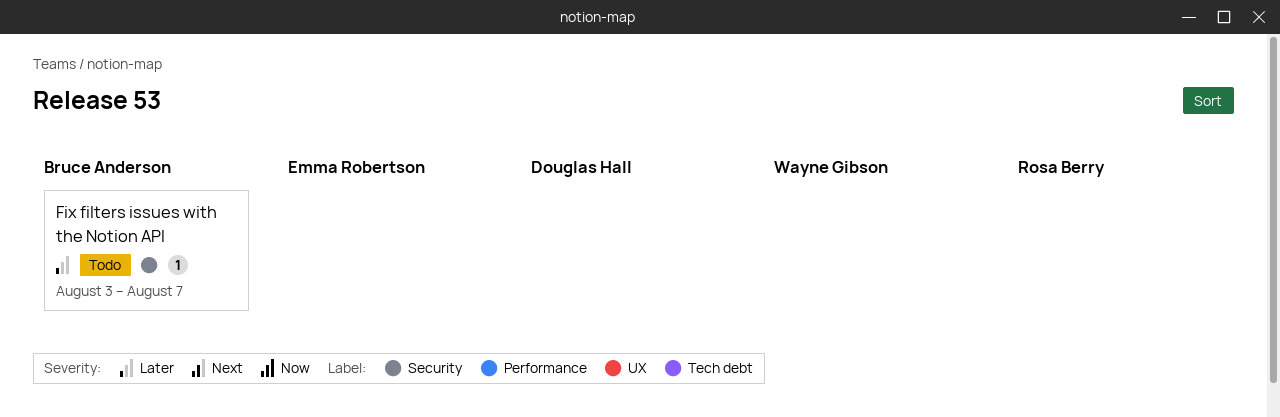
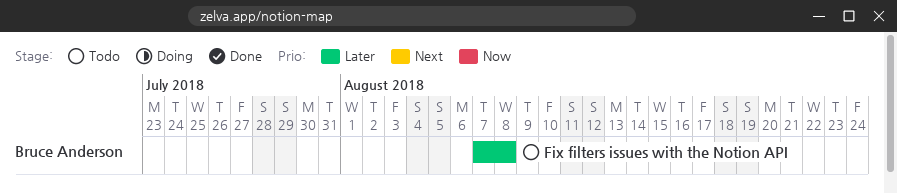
Fix filters issues with the Notion API, start: Aug 3 -> Aug 7
Fix filters issues with the Notion API, due: Aug 7 -> Aug 8

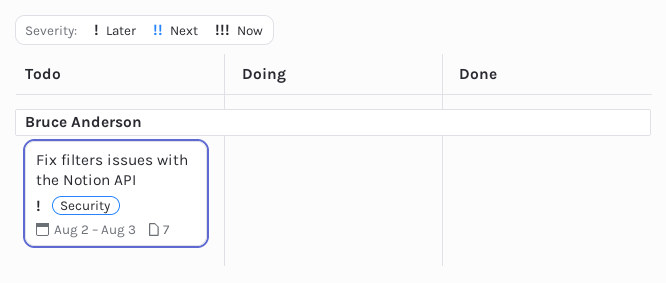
Fix filters issues with the Notion API, start: Aug 7 -> Aug 2
Fix filters issues with the Notion API, due: Aug 8 -> Aug 3

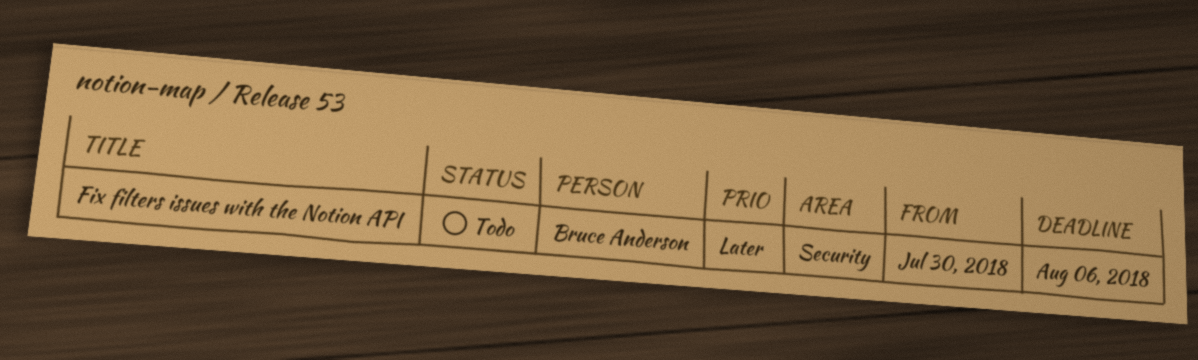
Fix filters issues with the Notion API, start: Aug 2 -> Jul 30
Fix filters issues with the Notion API, due: Aug 3 -> Aug 6

